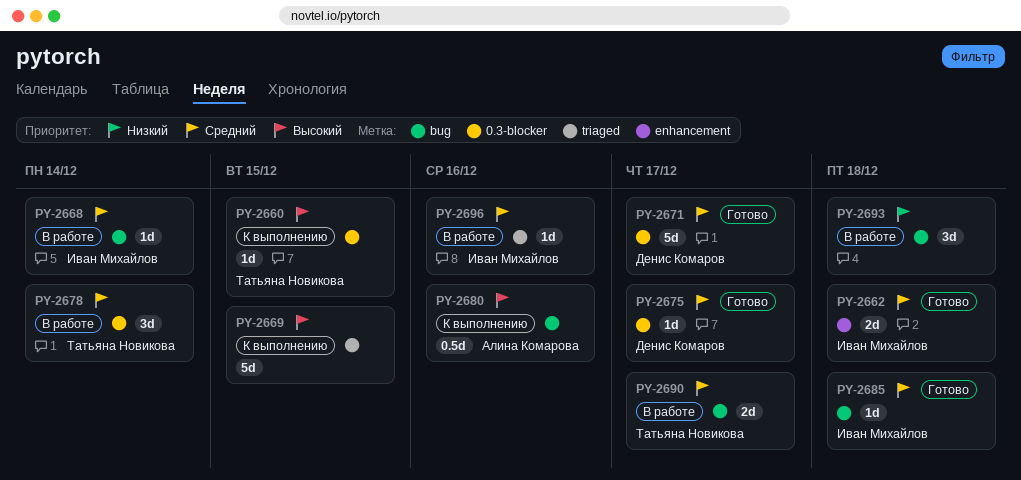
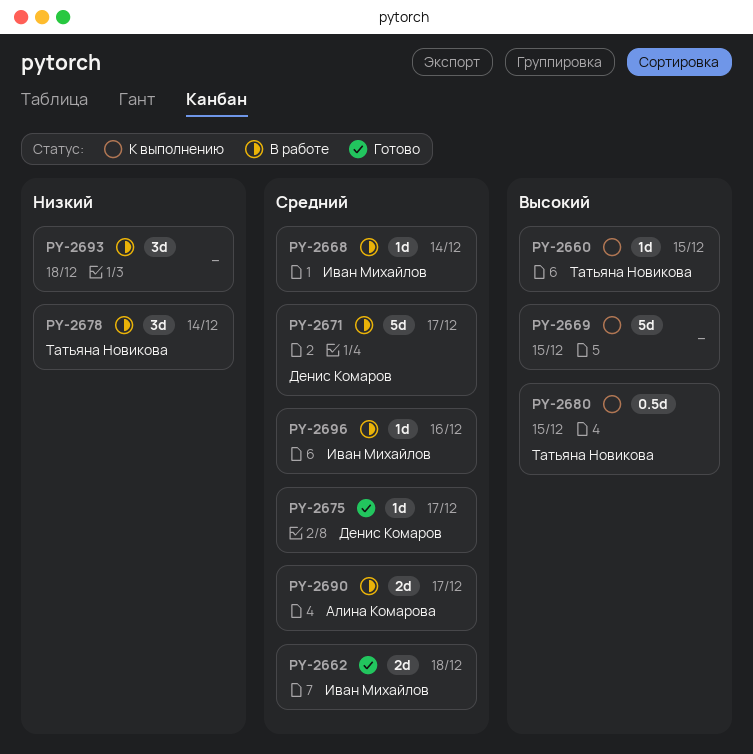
PY-2671, status: Готово -> В работе
PY-2678, priority: Средний -> Низкий
PY-2680, owner: Алина Комарова -> Татьяна Новикова
PY-2680, due: Dec 16 -> Dec 15
PY-2685: present -> none
PY-2690, owner: Татьяна Новикова -> Алина Комарова

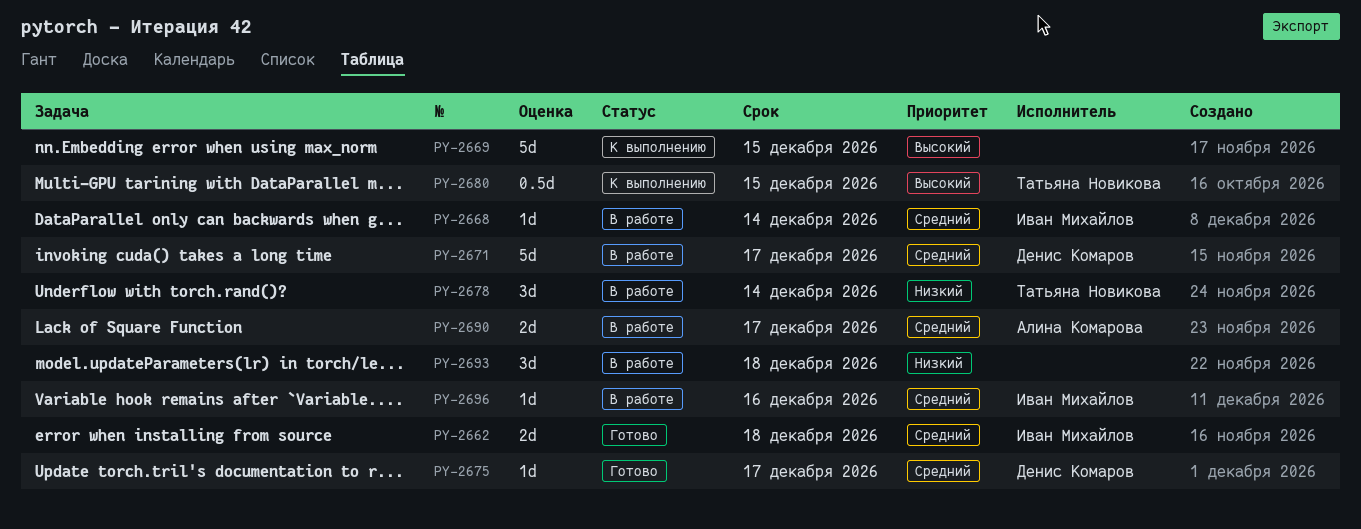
PY-2660: present -> none

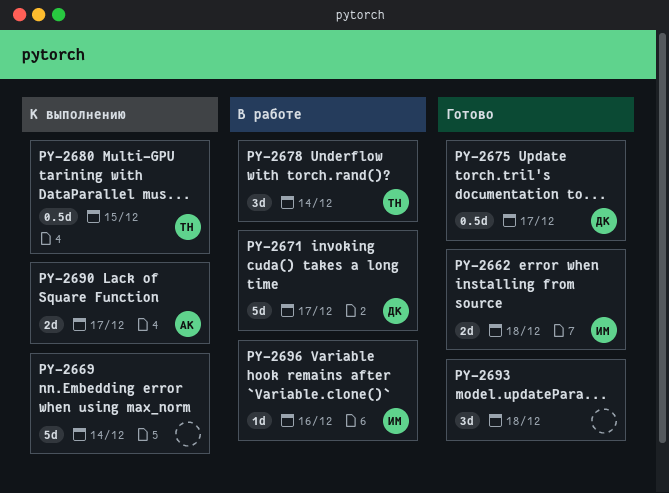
PY-2668: present -> none
PY-2669, due: Dec 15 -> Dec 14
PY-2675, estimate: 1d -> 0.5d
PY-2690, status: В работе -> К выполнению
PY-2693, status: В работе -> Готово

